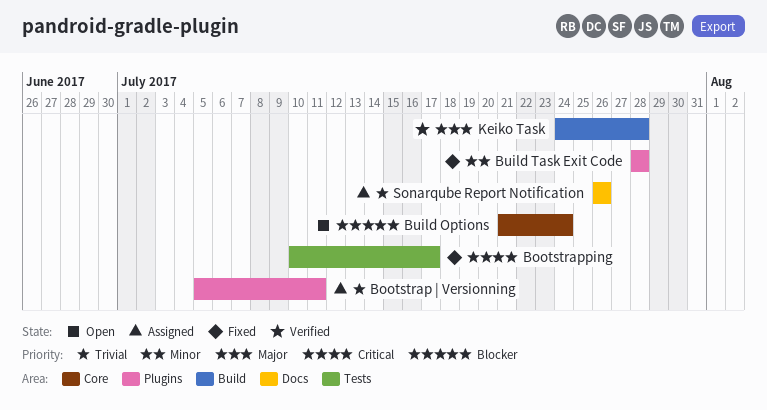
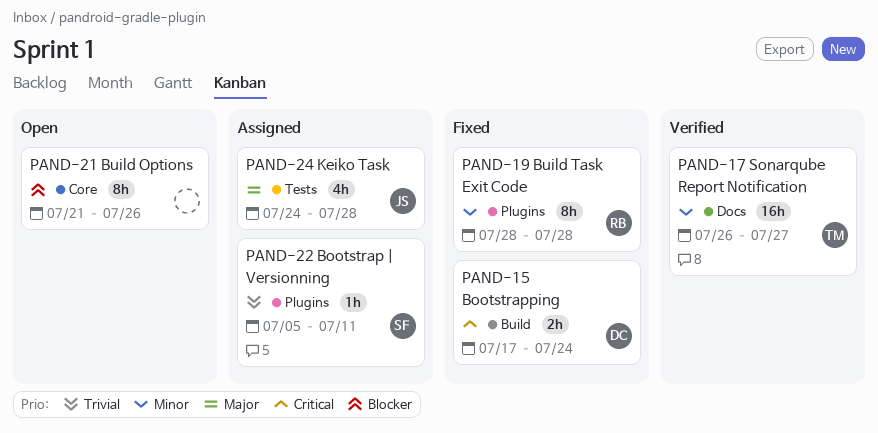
Bootstrapping, label: Tests -> Build
Bootstrapping, start: Jul 10 -> Jul 17
Bootstrapping, due: Jul 17 -> Jul 24
Build Options, due: Jul 24 -> Jul 26
Keiko Task, status: Verified -> Assigned
Keiko Task, label: Build -> Tests
Sonarqube Report Notification, status: Assigned -> Verified
Sonarqube Report Notification, priority: Trivial -> Minor
Sonarqube Report Notification, due: Jul 26 -> Jul 27

